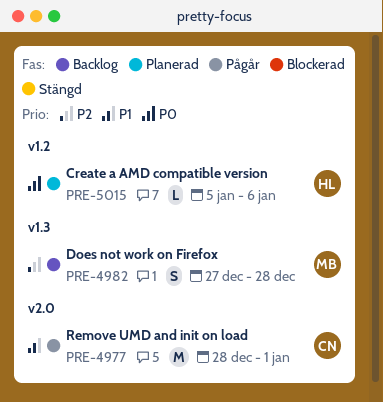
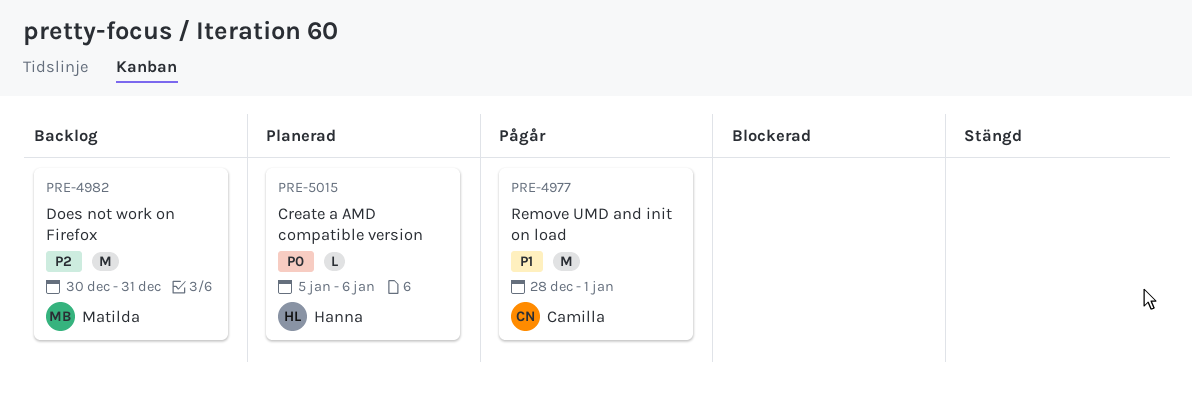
PRE-4982, estimate: S -> M
PRE-4982, start: Dec 27 -> Dec 30
PRE-4982, due: Dec 28 -> Dec 31

